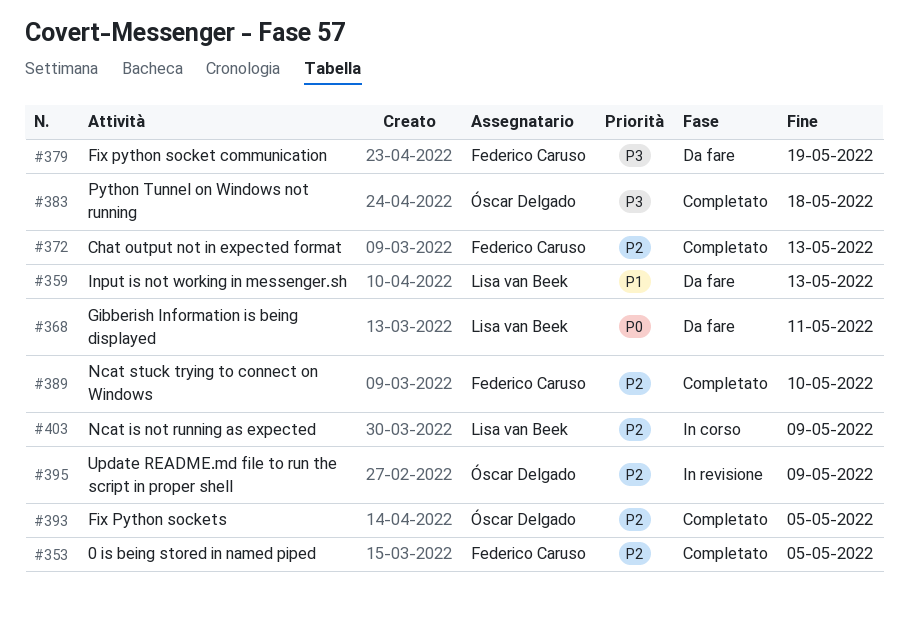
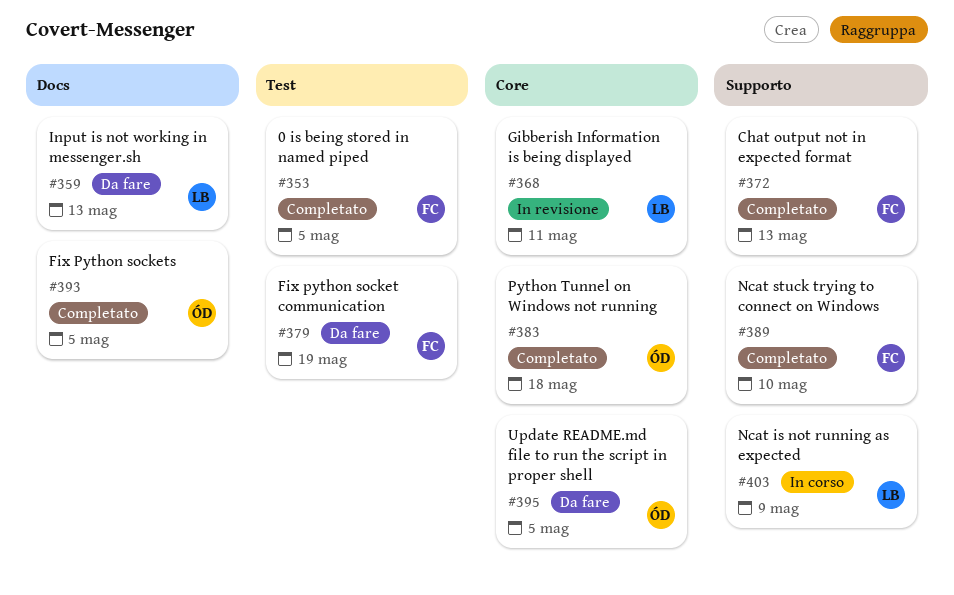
#368, status: Da fare -> In revisione
#395, status: In revisione -> Da fare
#395, due: May 9 -> May 5

